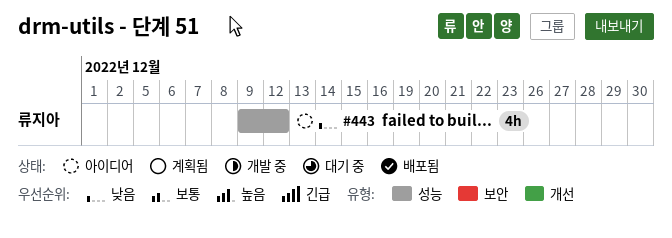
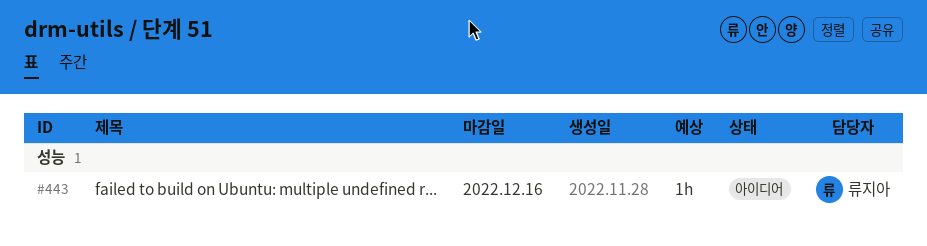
#443, estimate: 4h -> 1h
#443, due: Dec 12 -> Dec 16

